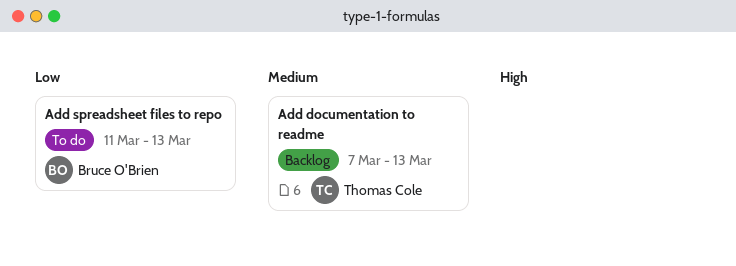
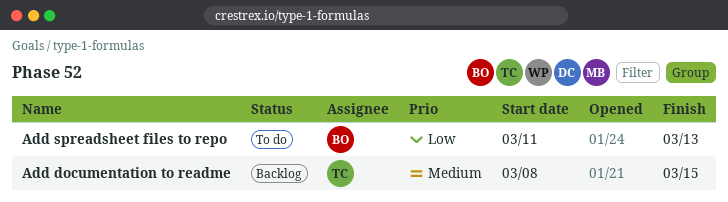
Add documentation to readme, start: Mar 7 -> Mar 8
Add documentation to readme, due: Mar 13 -> Mar 15

